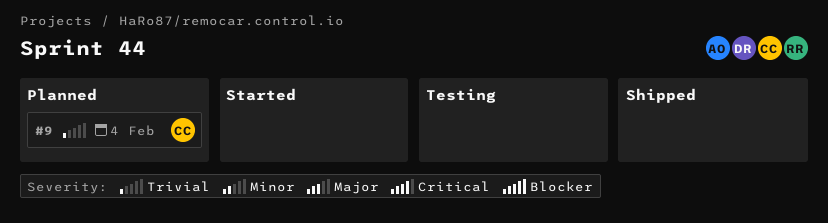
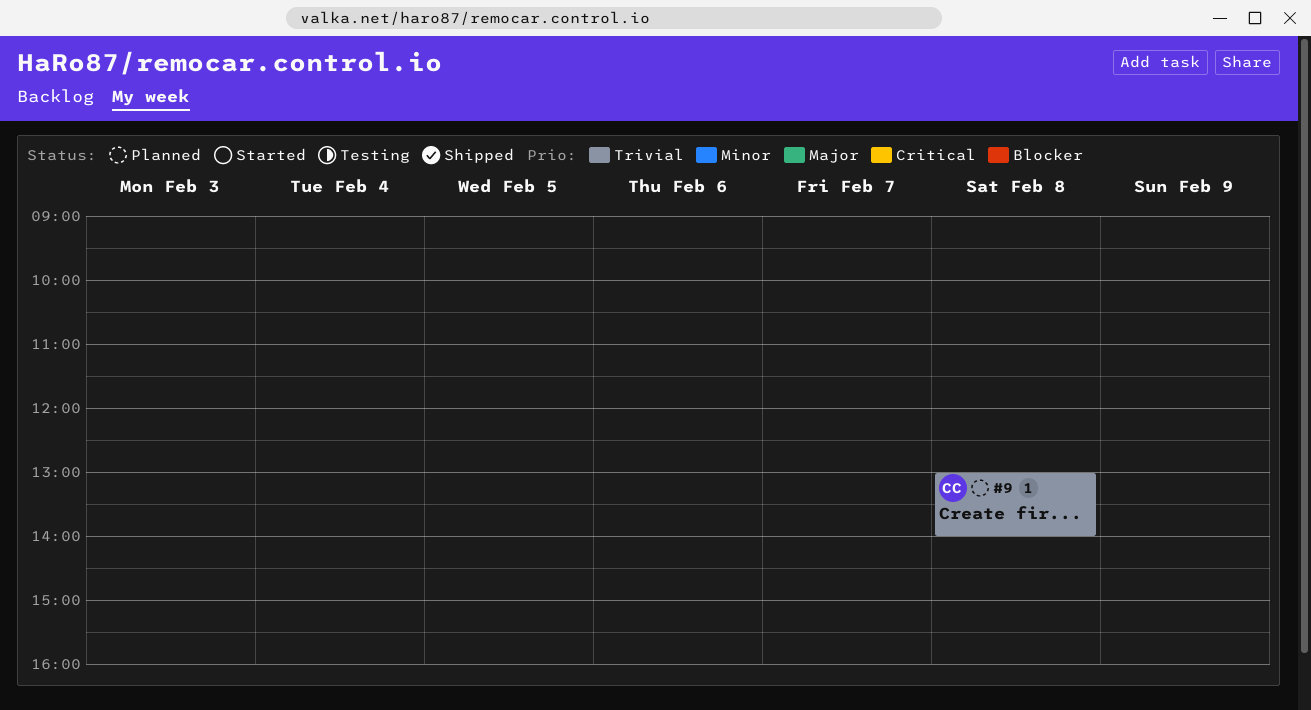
#9, day: Feb 4 -> Feb 8

